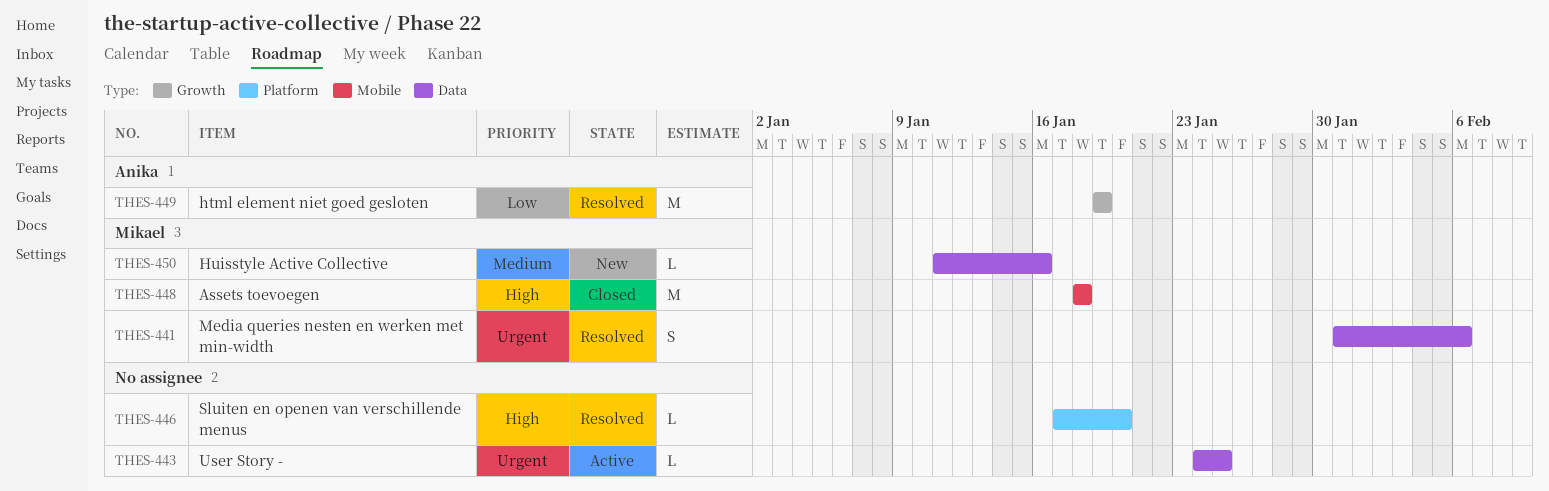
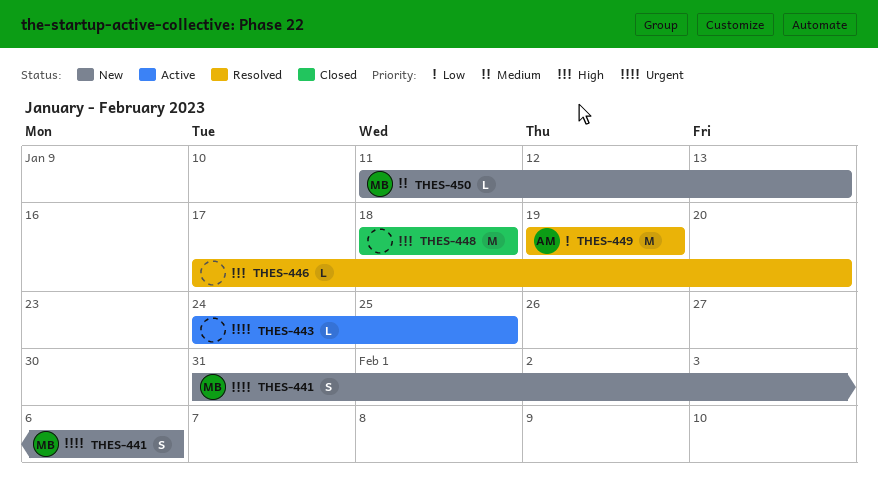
THES-441, status: Resolved -> New
THES-448, owner: Mikael -> none
THES-450, due: Jan 16 -> Jan 13

